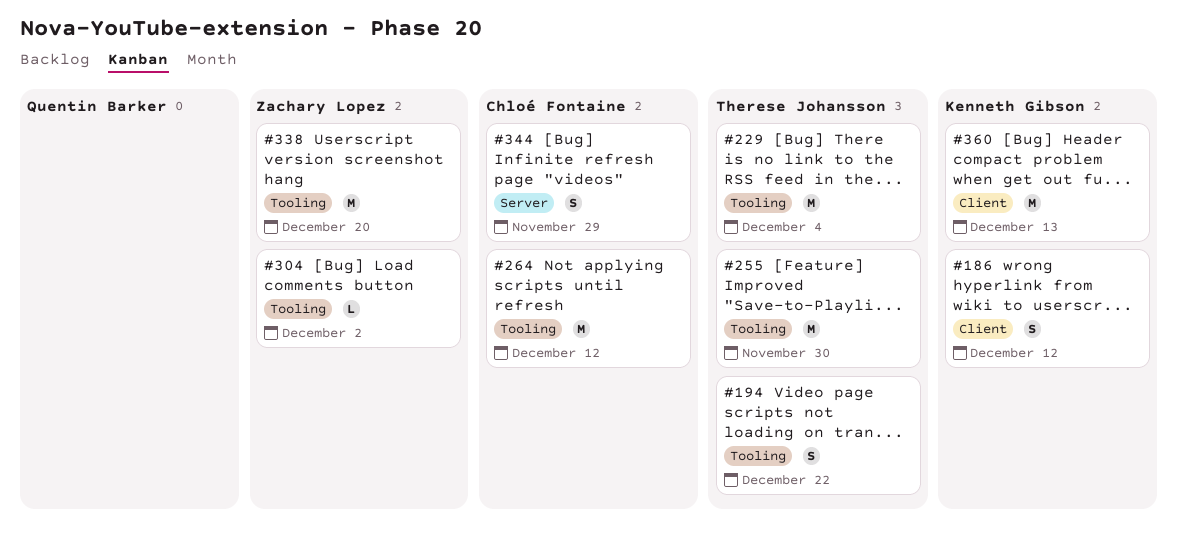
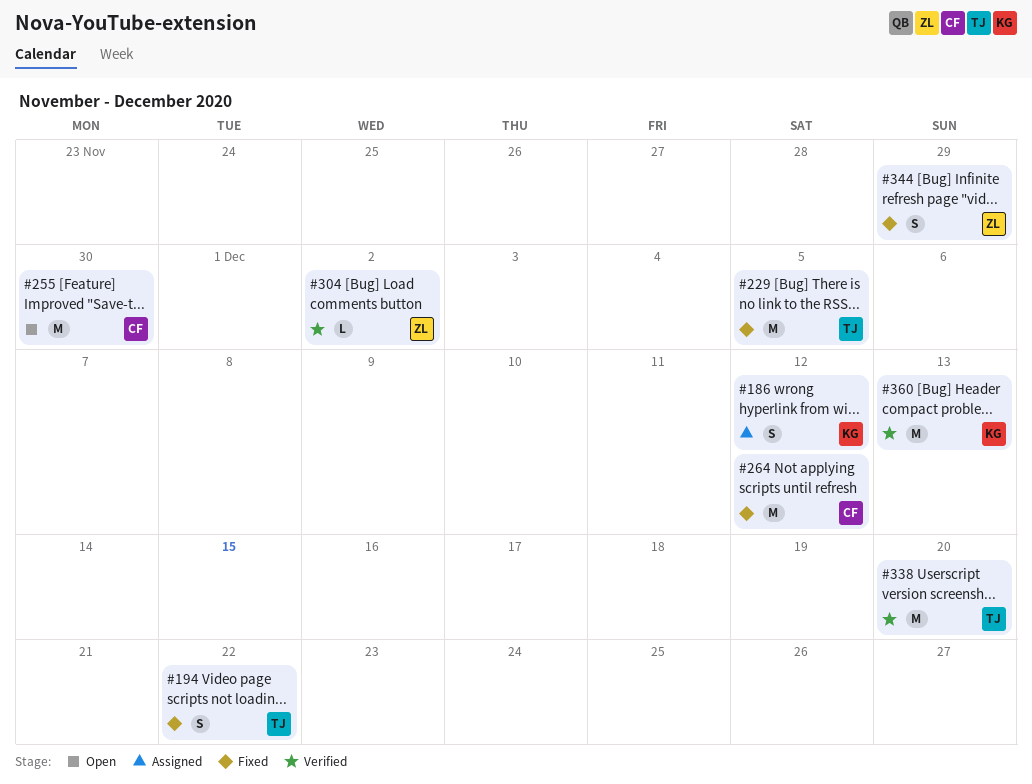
#229, due: Dec 4 -> Dec 5
#255, owner: Therese Johansson -> Chloé Fontaine
#338, owner: Zachary Lopez -> Therese Johansson
#344, owner: Chloé Fontaine -> Zachary Lopez

